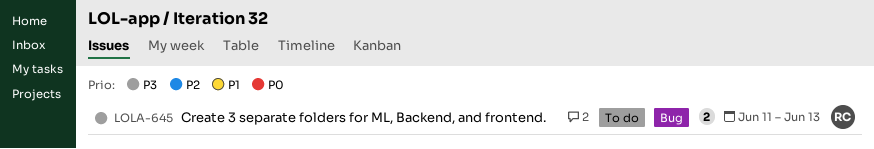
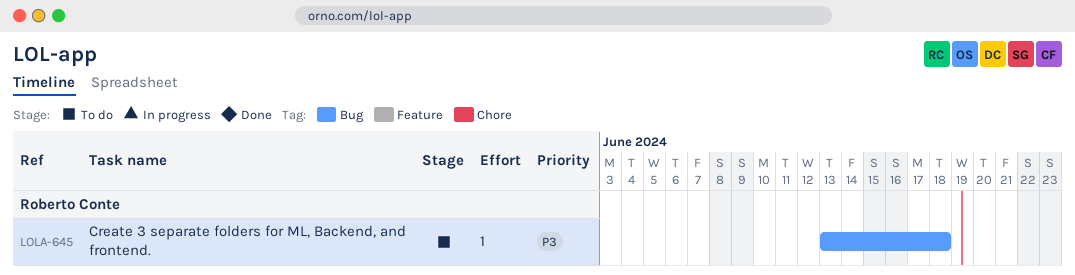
LOLA-645, estimate: 2 -> 1
LOLA-645, start: Jun 11 -> Jun 13
LOLA-645, due: Jun 13 -> Jun 18

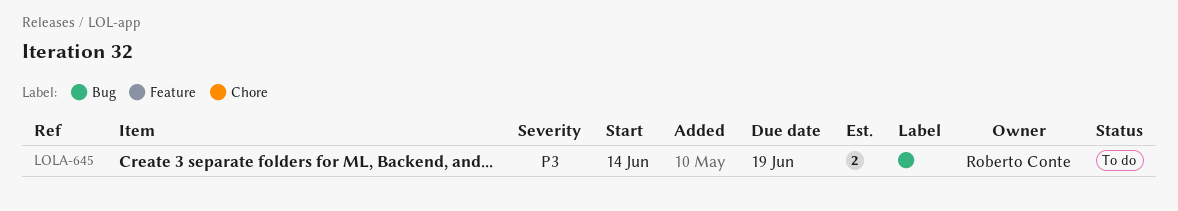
LOLA-645, estimate: 1 -> 2
LOLA-645, start: Jun 13 -> Jun 14
LOLA-645, due: Jun 18 -> Jun 19

